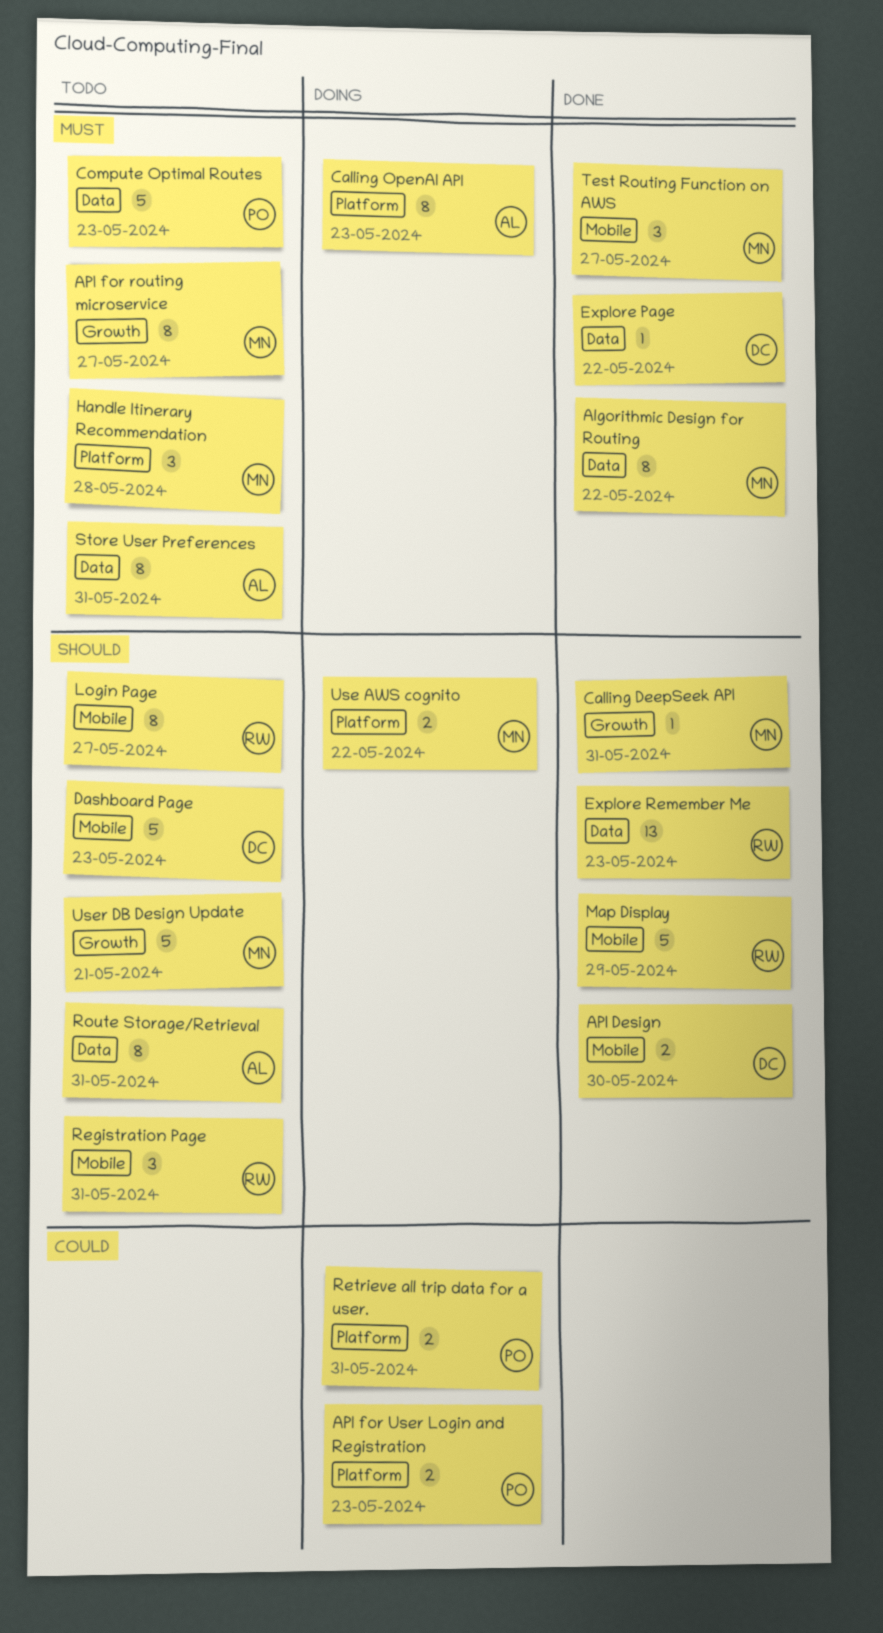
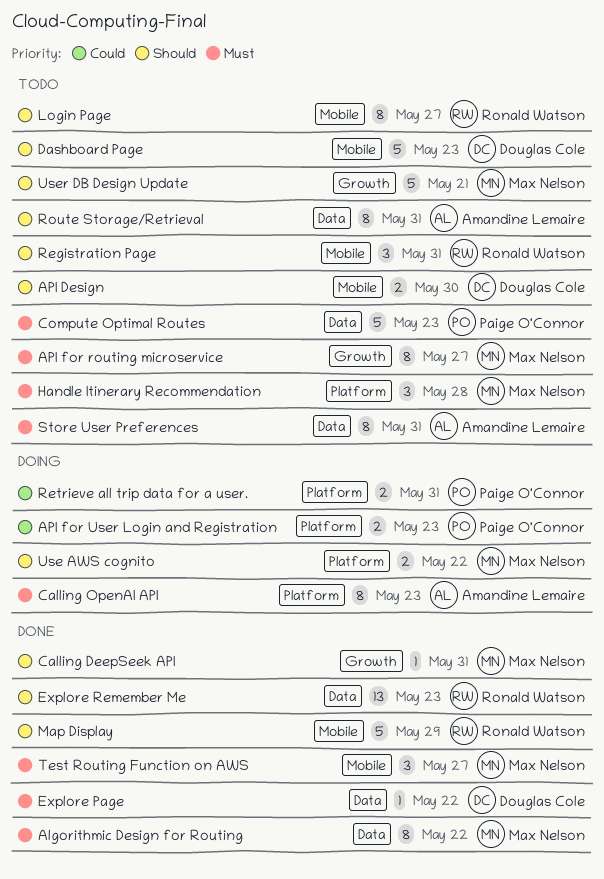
API Design, status: Done -> Todo

